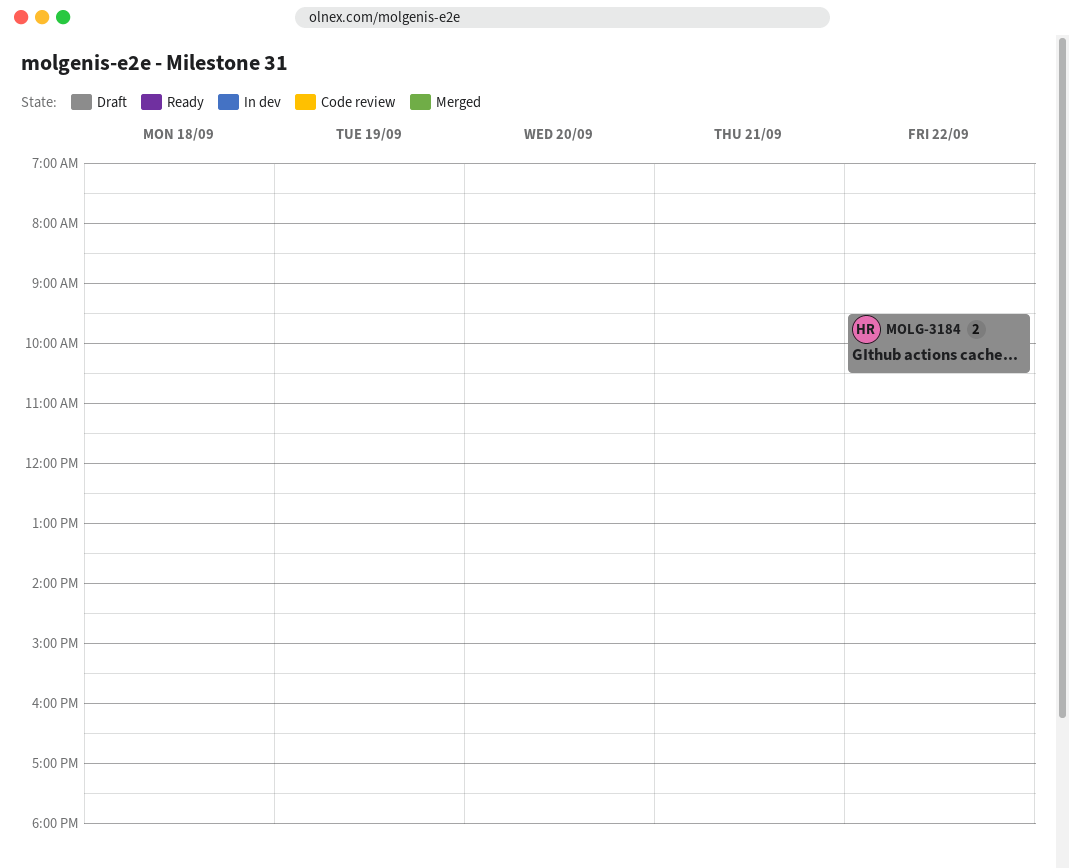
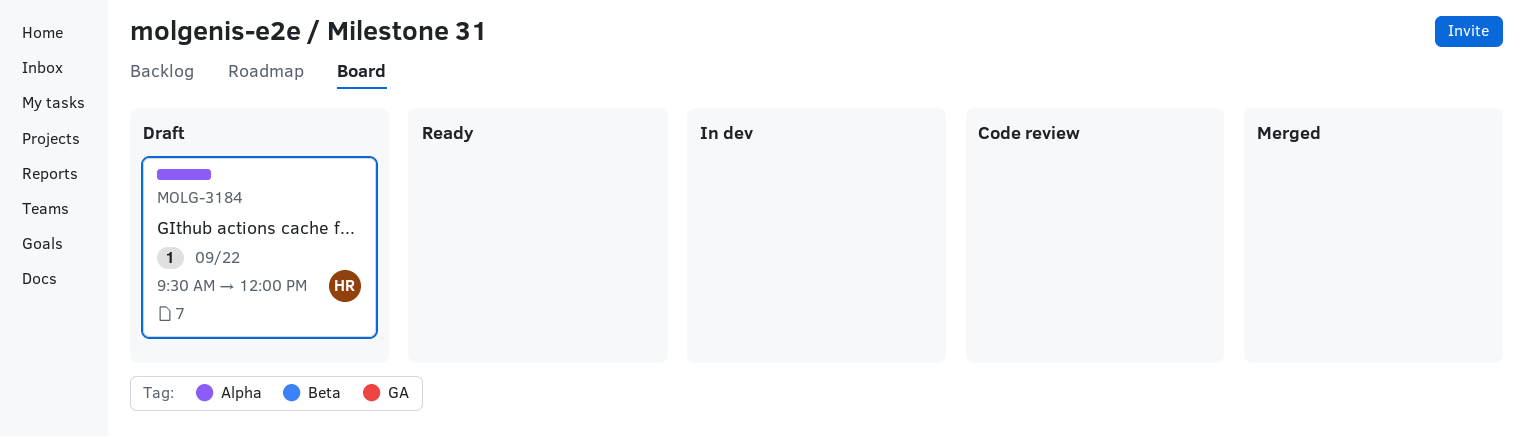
MOLG-3184, estimate: 2 -> 1
MOLG-3184, ends: 10:30 -> 12:00

